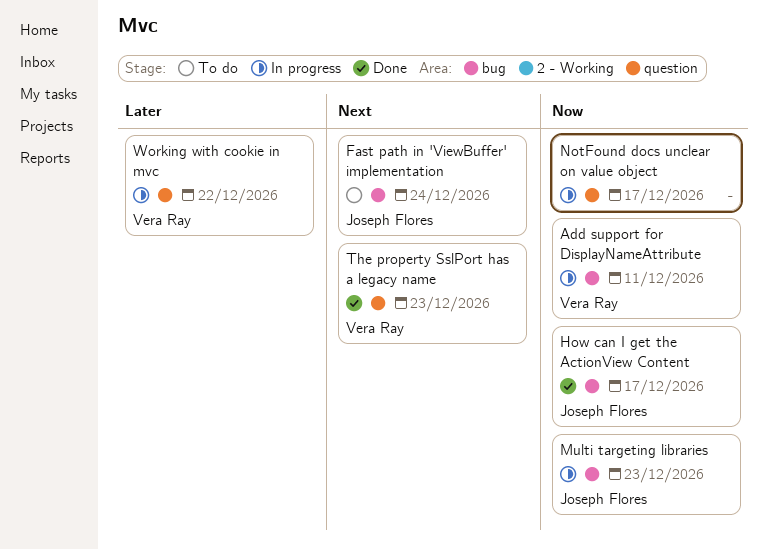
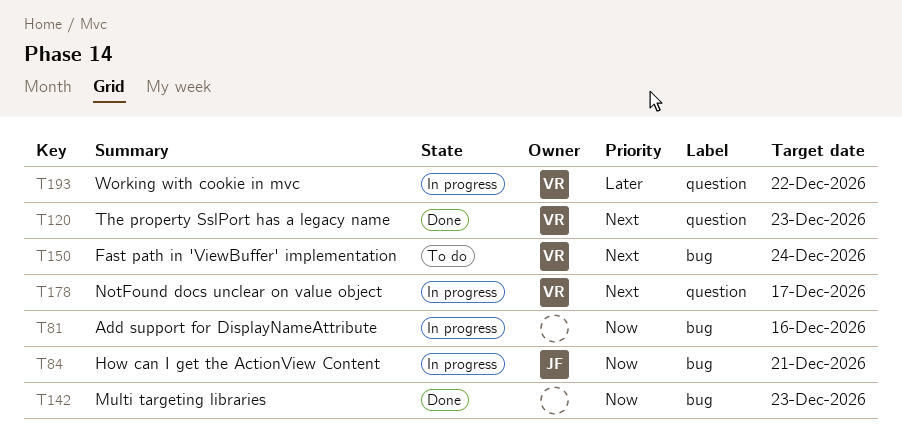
Add support for DisplayNameAttribute, owner: Vera Ray -> none
Add support for DisplayNameAttribute, due: Dec 11 -> Dec 16
Fast path in 'ViewBuffer' implementation, owner: Joseph Flores -> Vera Ray
How can I get the ActionView Content, status: Done -> In progress
How can I get the ActionView Content, due: Dec 17 -> Dec 21
Multi targeting libraries, status: In progress -> Done
Multi targeting libraries, owner: Joseph Flores -> none
NotFound docs unclear on value object, owner: none -> Vera Ray
NotFound docs unclear on value object, priority: Now -> Next

